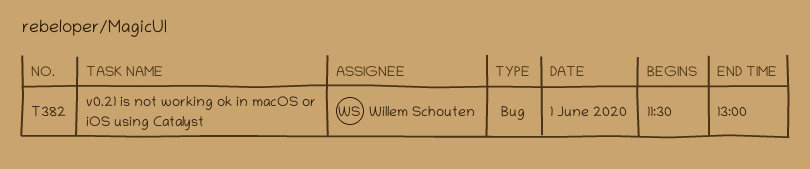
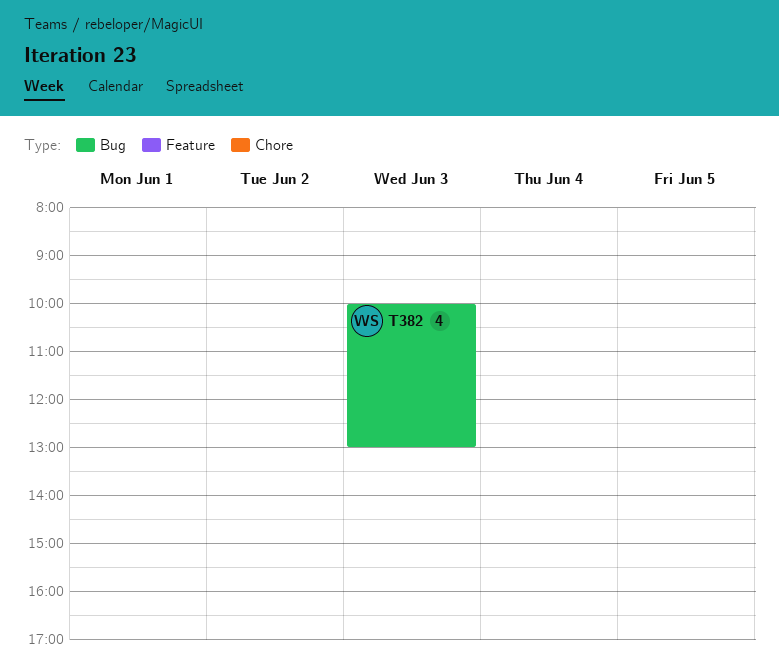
T382, day: Jun 1 -> Jun 3
T382, begins: 11:30 -> 10:00

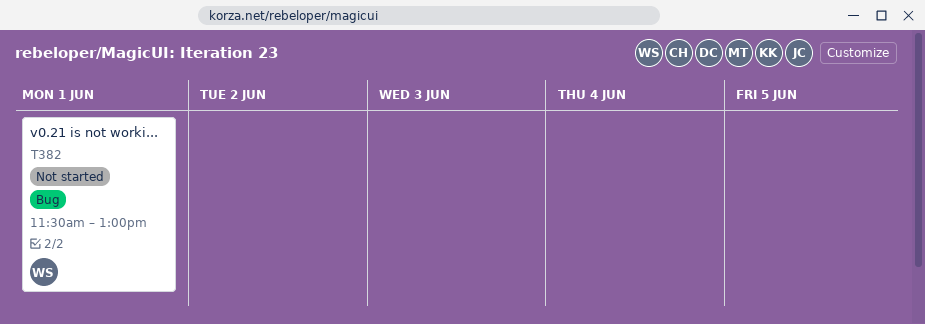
T382, day: Jun 3 -> Jun 1
T382, begins: 10:00 -> 11:30

